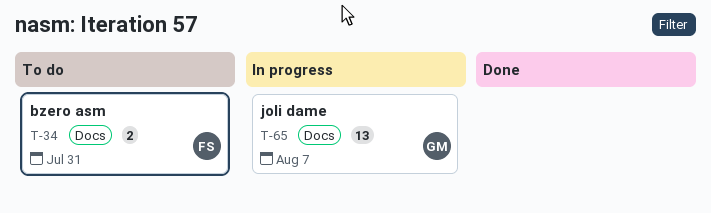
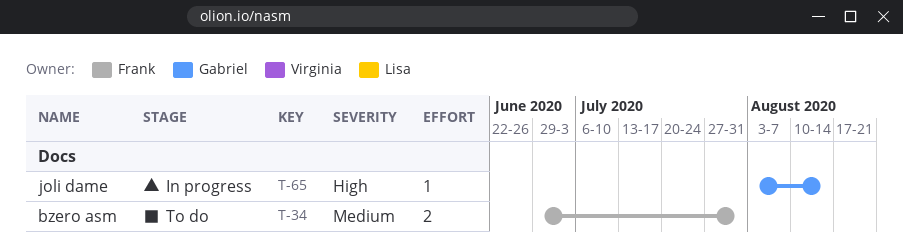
T-65, estimate: 13 -> 1
T-65, due: Aug 7 -> Aug 14

